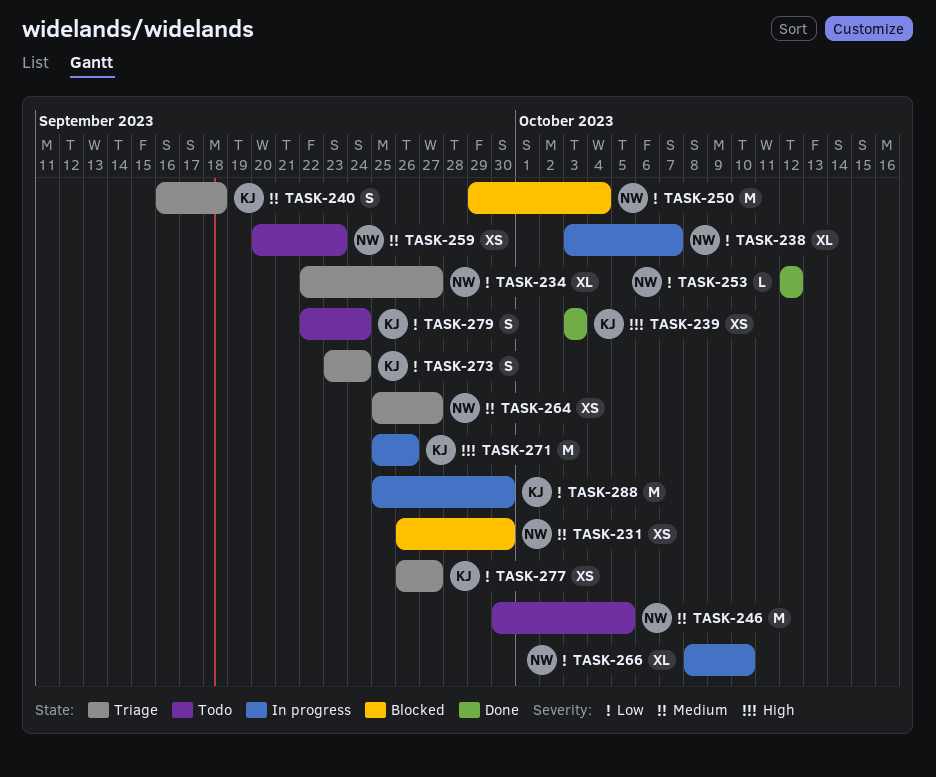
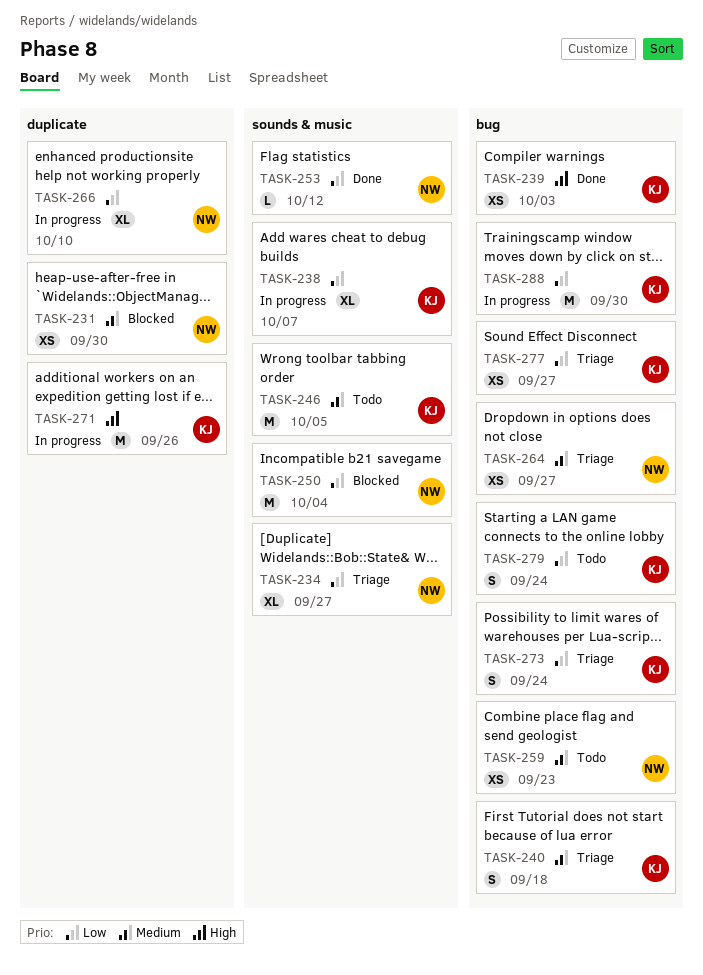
TASK-238, owner: NW -> KJ
TASK-246, owner: NW -> KJ

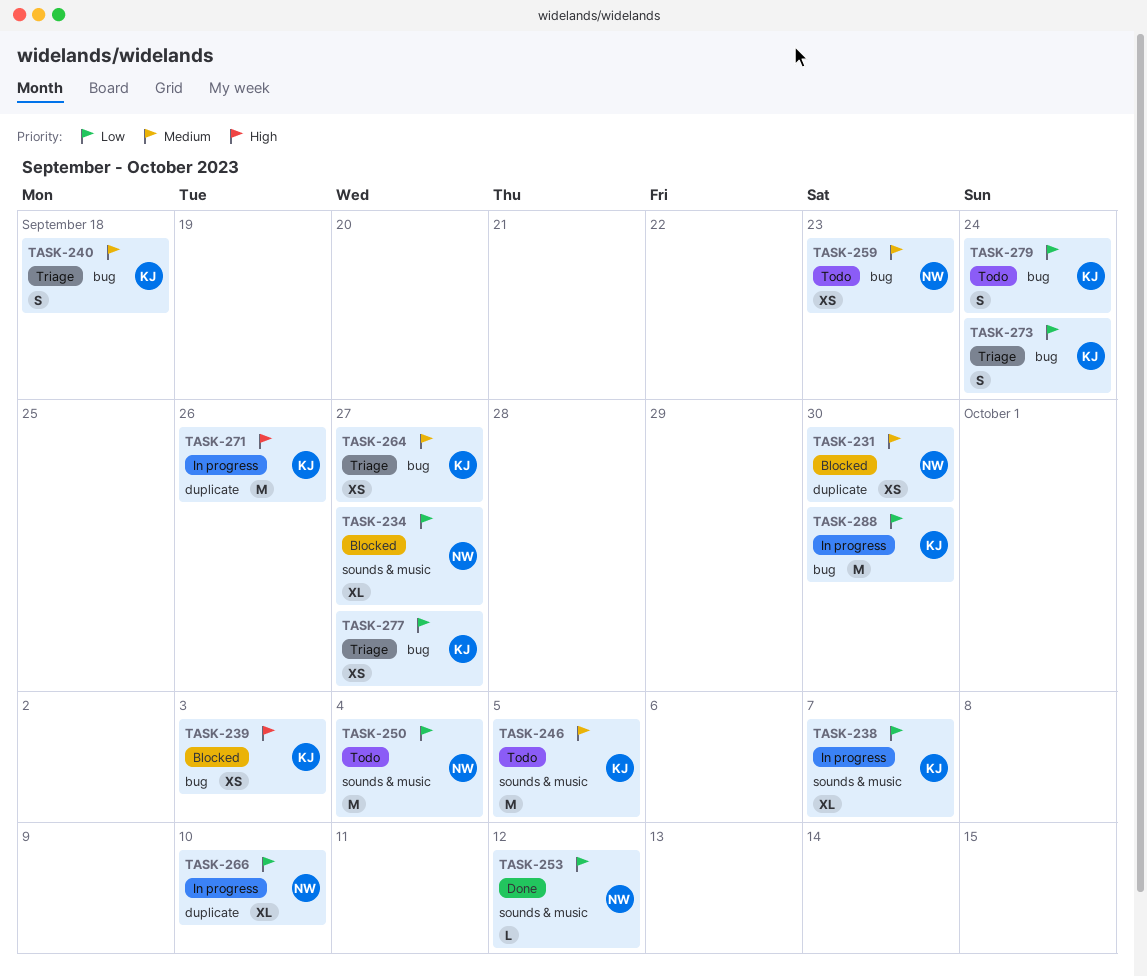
TASK-234, status: Triage -> Blocked
TASK-239, status: Done -> Blocked
TASK-250, status: Blocked -> Todo
TASK-264, owner: NW -> KJ

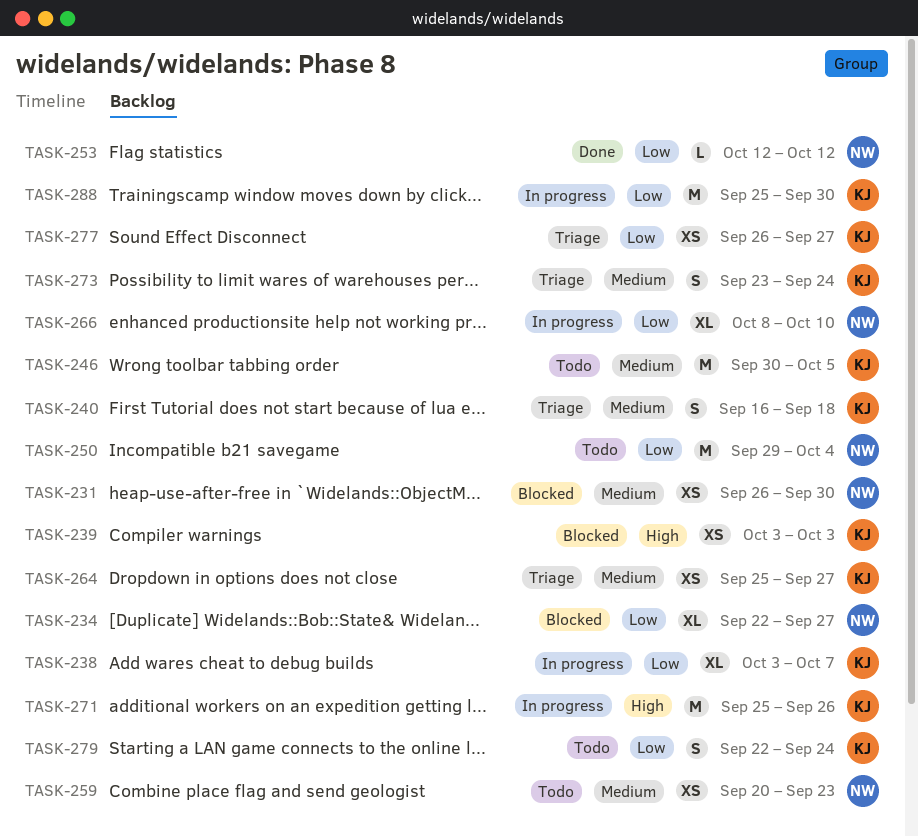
TASK-273, priority: Low -> Medium

